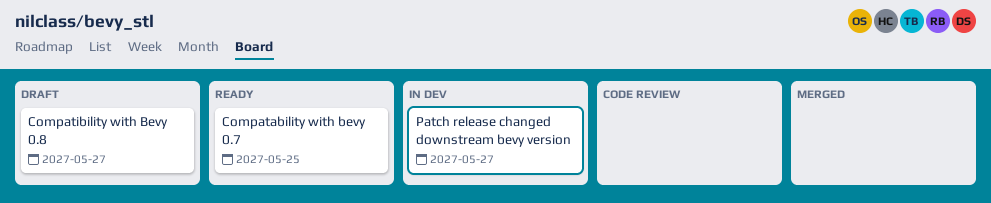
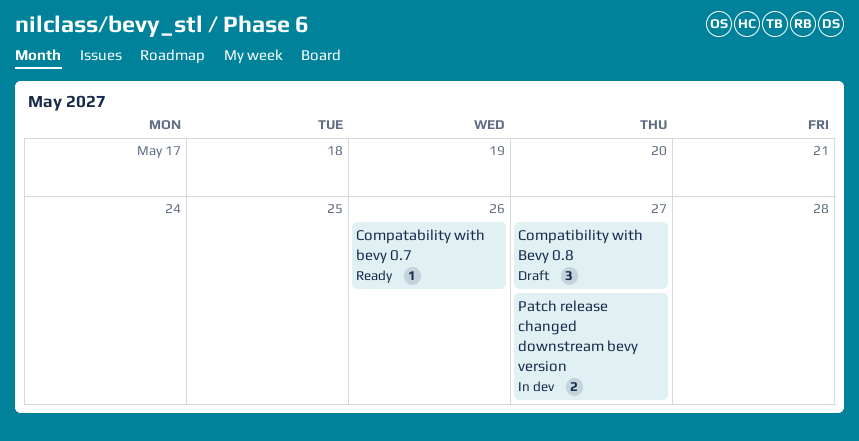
Compatability with bevy 0.7, due: May 25 -> May 26

